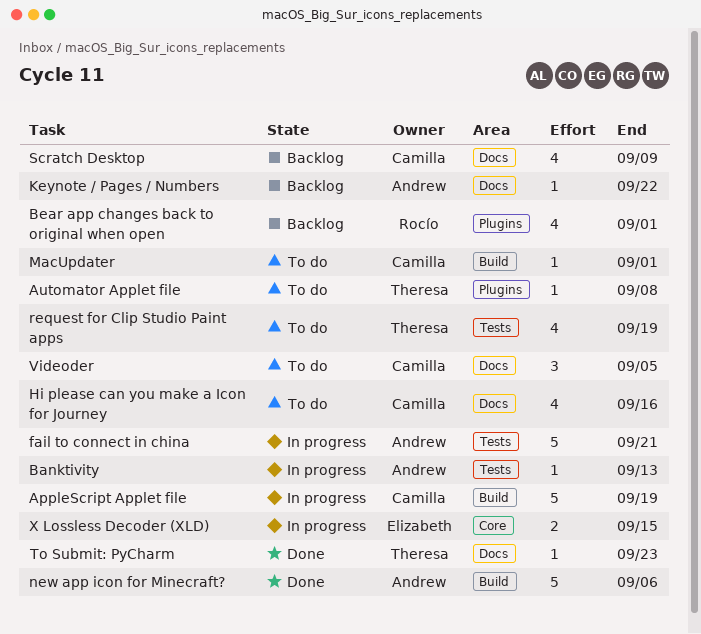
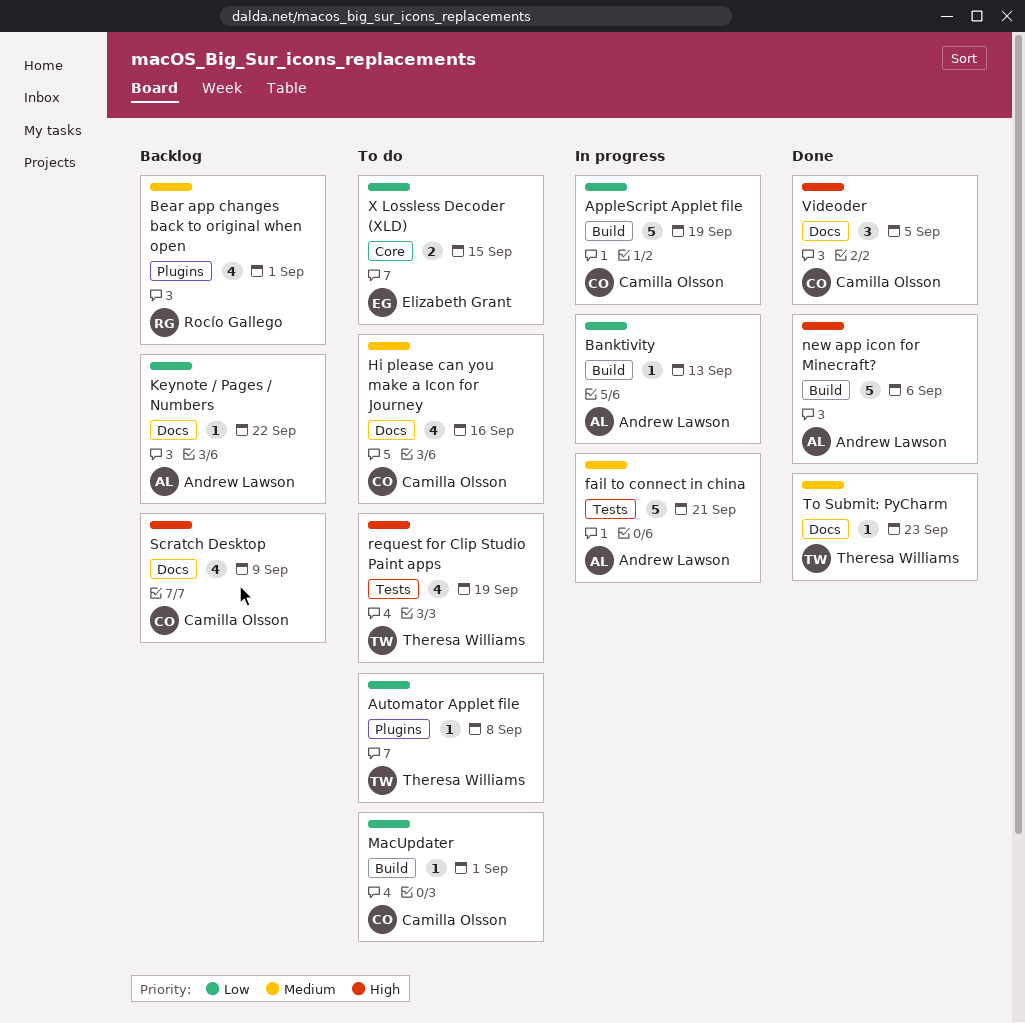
Banktivity, label: Tests -> Build
Videoder, status: To do -> Done
X Lossless Decoder (XLD), status: In progress -> To do

